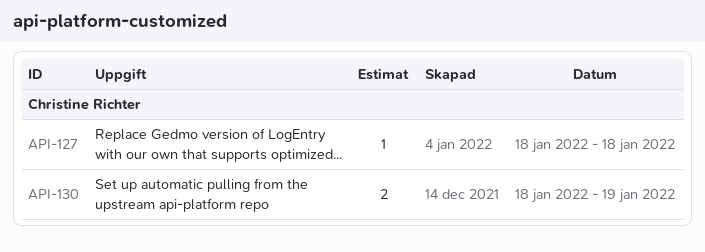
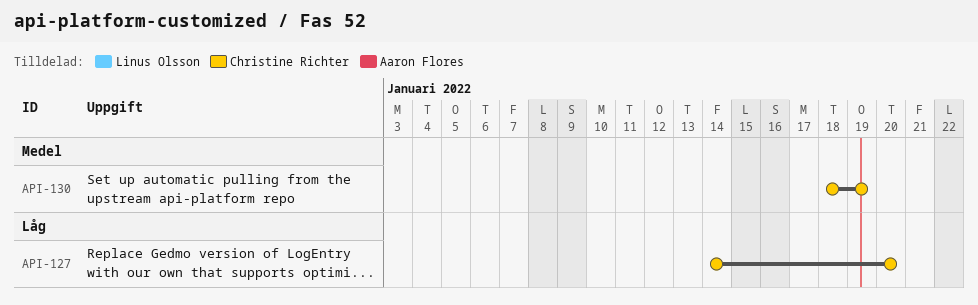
API-127, start: Jan 18 -> Jan 14
API-127, due: Jan 18 -> Jan 20

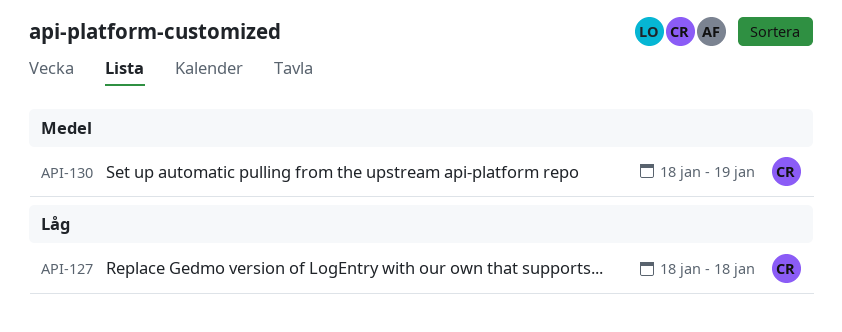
API-127, start: Jan 14 -> Jan 18
API-127, due: Jan 20 -> Jan 18

